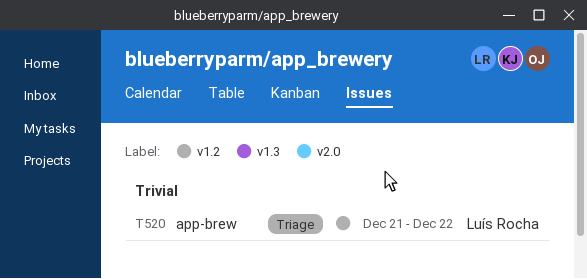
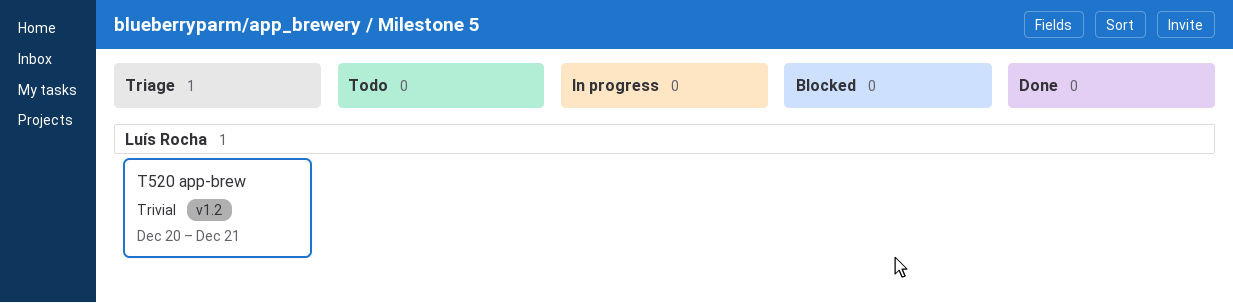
T520, start: Dec 21 -> Dec 20
T520, due: Dec 22 -> Dec 21

